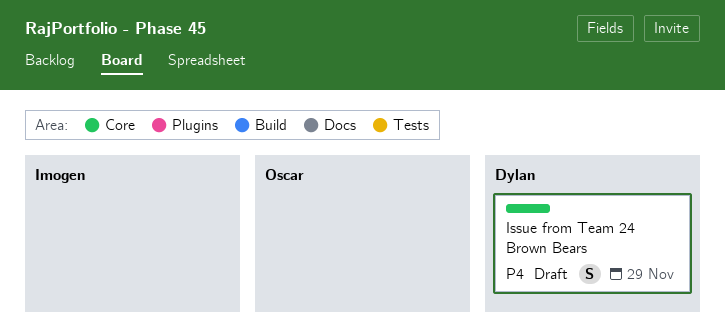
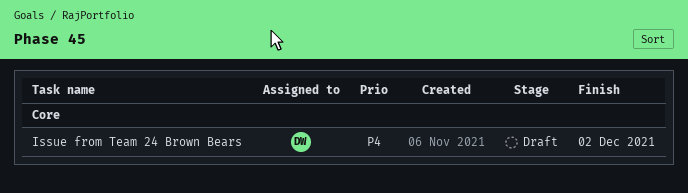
Issue from Team 24 Brown Bears, due: Nov 29 -> Dec 2

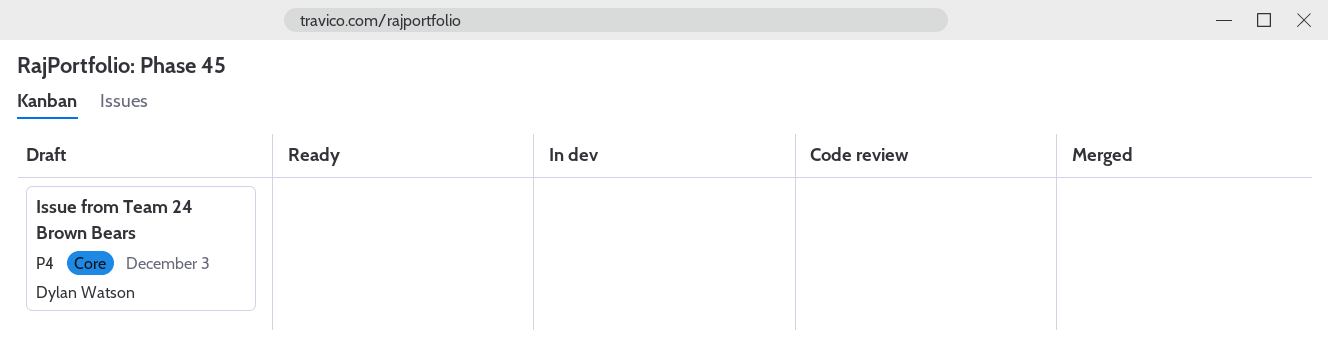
Issue from Team 24 Brown Bears, due: Dec 2 -> Dec 3

